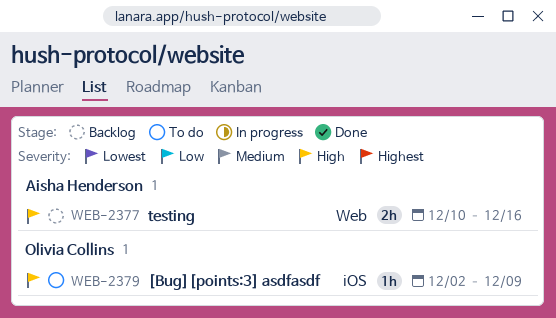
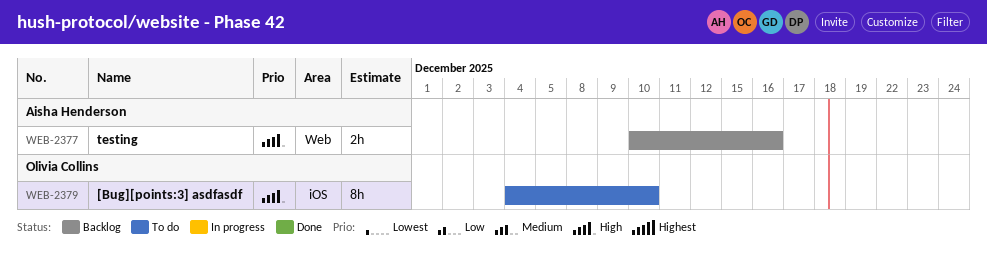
WEB-2379, estimate: 1h -> 8h
WEB-2379, start: Dec 2 -> Dec 4
WEB-2379, due: Dec 9 -> Dec 10

